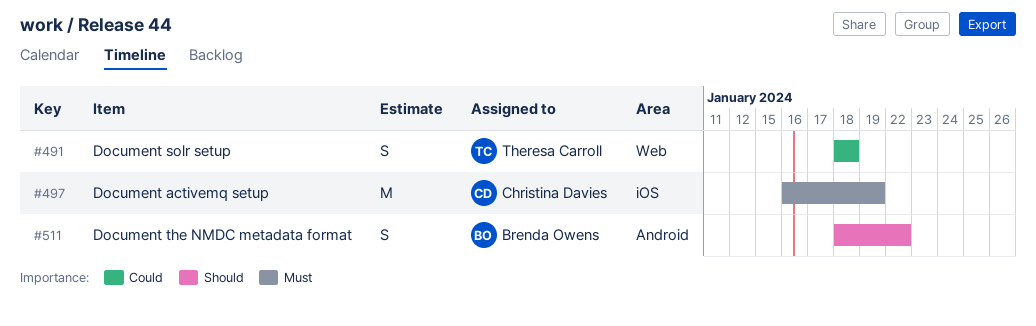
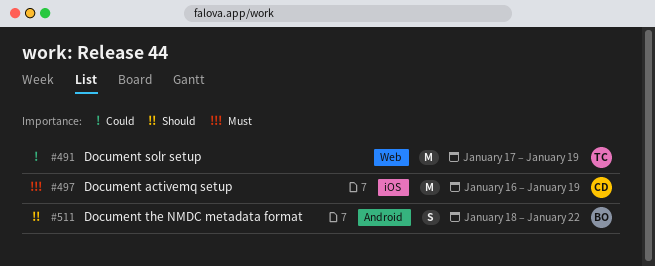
#491, estimate: S -> M
#491, start: Jan 18 -> Jan 17
#491, due: Jan 18 -> Jan 19

